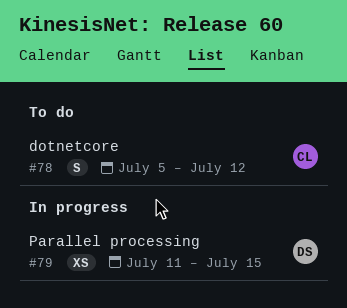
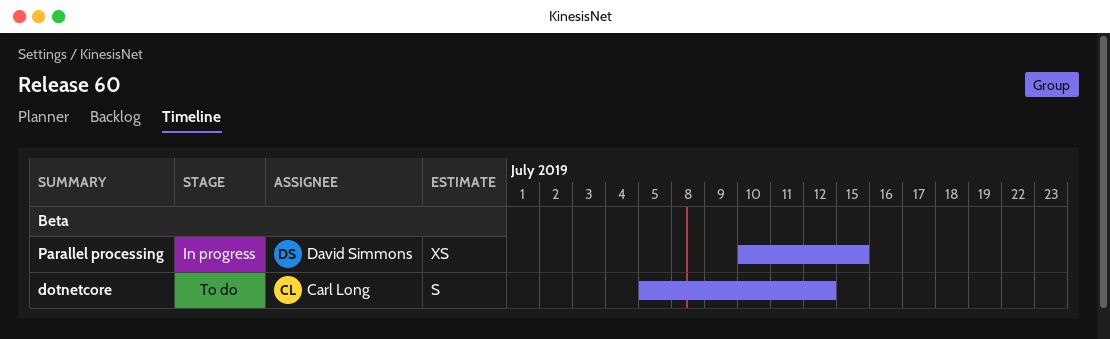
Parallel processing, start: Jul 11 -> Jul 10

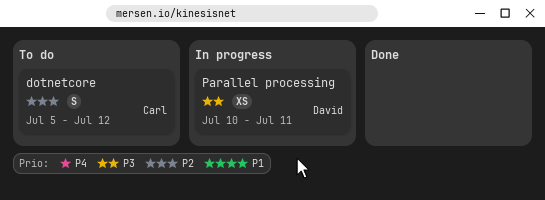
Parallel processing, due: Jul 15 -> Jul 11

